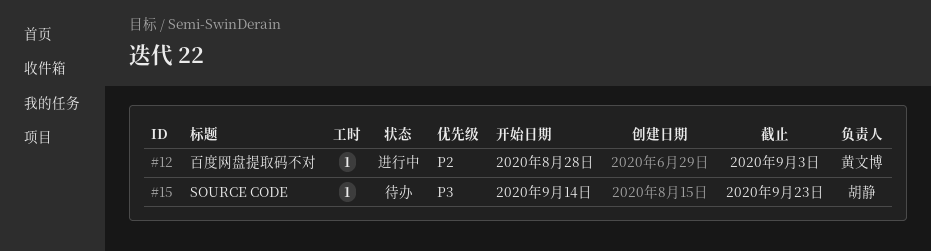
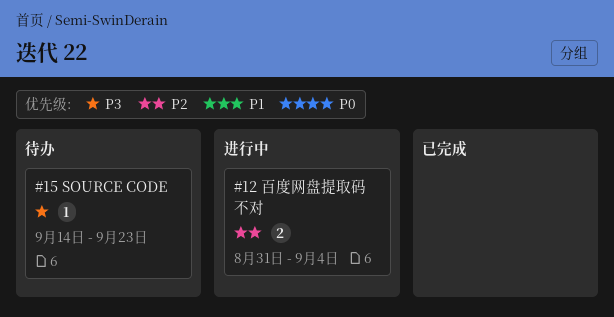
#12, estimate: 1 -> 2
#12, start: Aug 28 -> Aug 31
#12, due: Sep 3 -> Sep 4

